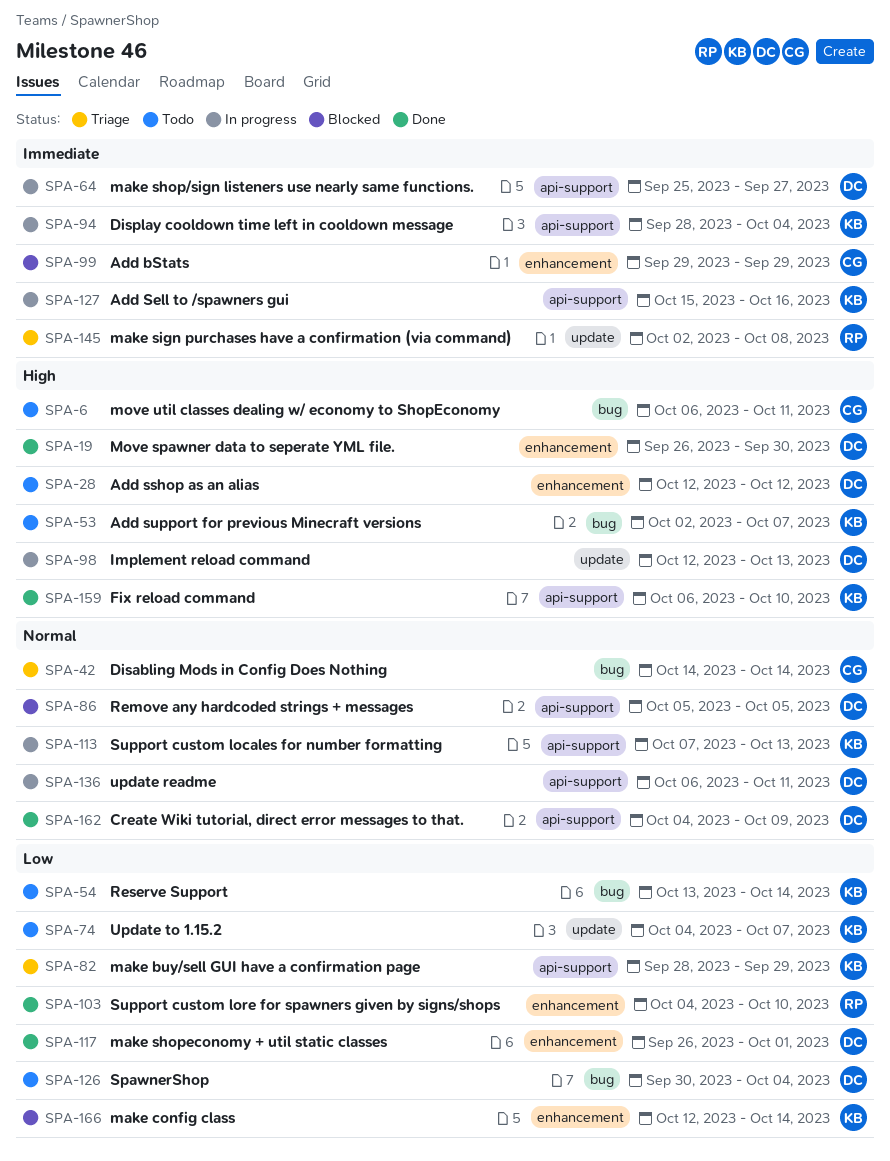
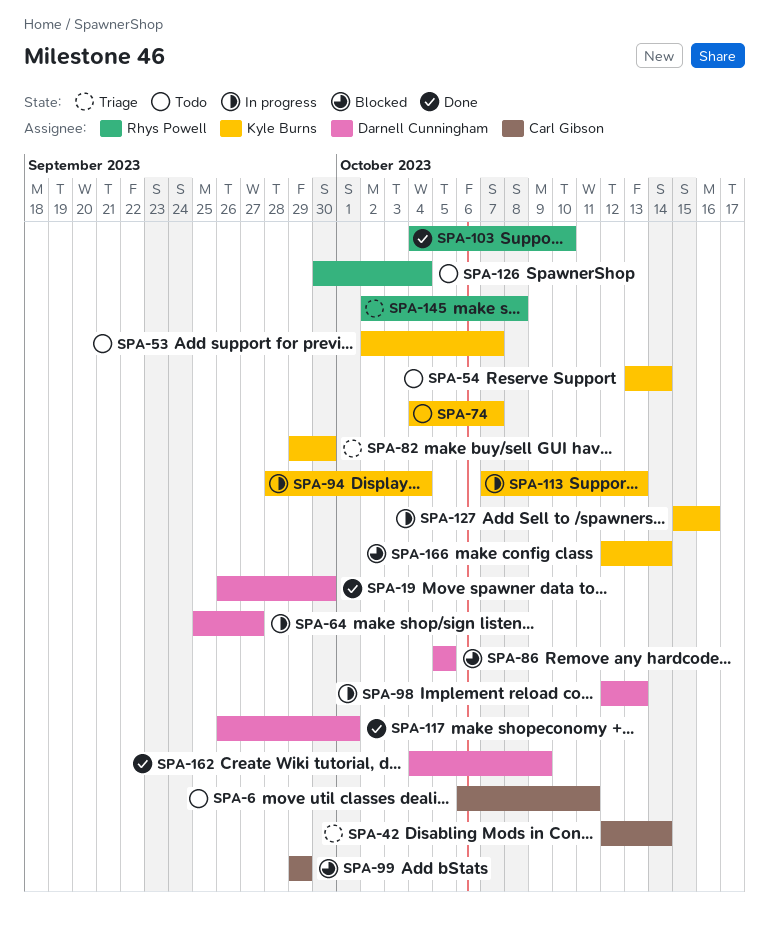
SPA-28: present -> none
SPA-42, start: Oct 14 -> Oct 12
SPA-82, start: Sep 28 -> Sep 29
SPA-82, due: Sep 29 -> Sep 30
SPA-126, owner: Darnell Cunningham -> Rhys Powell
SPA-136: present -> none
SPA-159: present -> none

